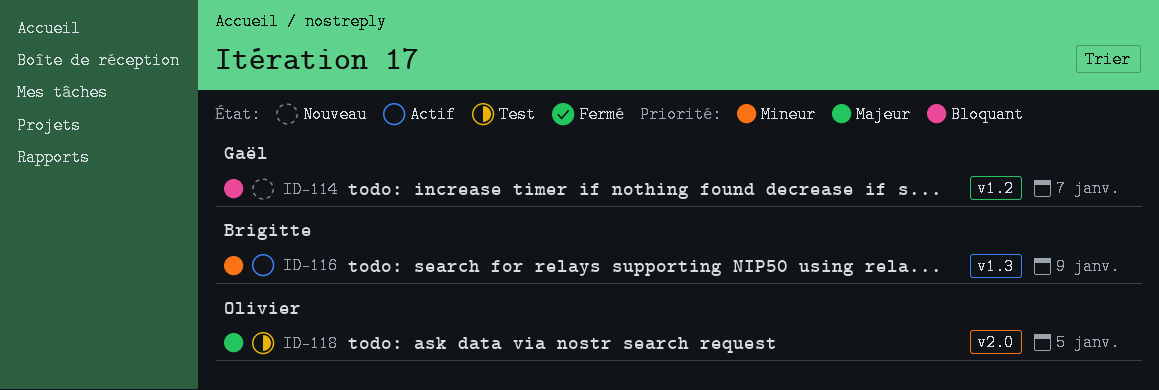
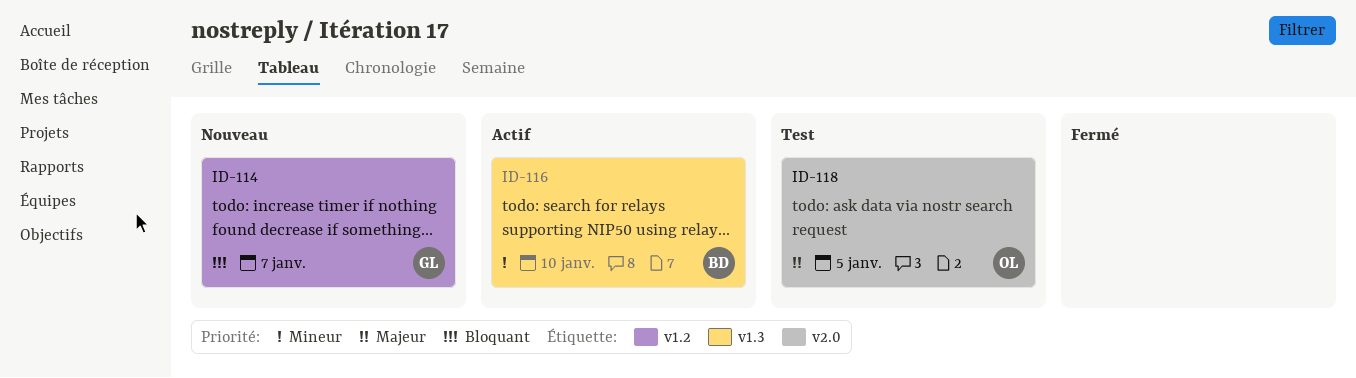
ID-116, due: Jan 9 -> Jan 10

